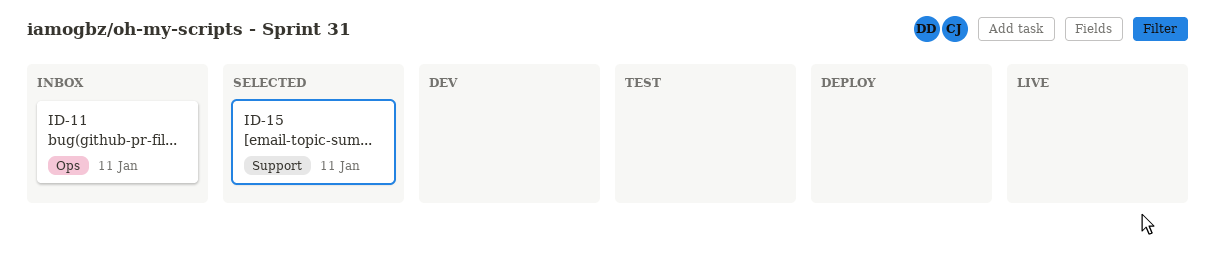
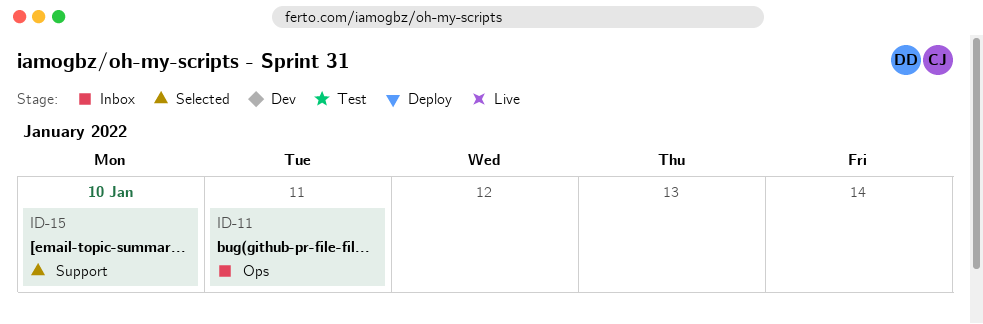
ID-15, due: Jan 11 -> Jan 10

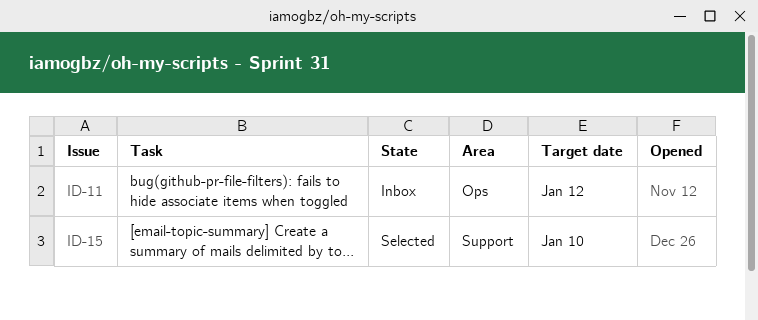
ID-11, due: Jan 11 -> Jan 12

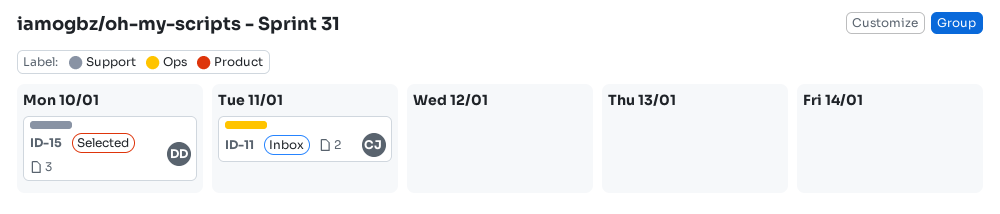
ID-11, due: Jan 12 -> Jan 11

